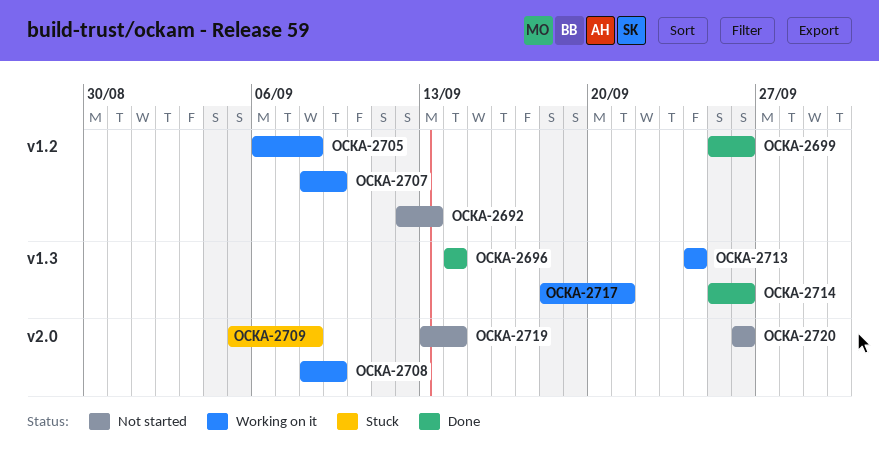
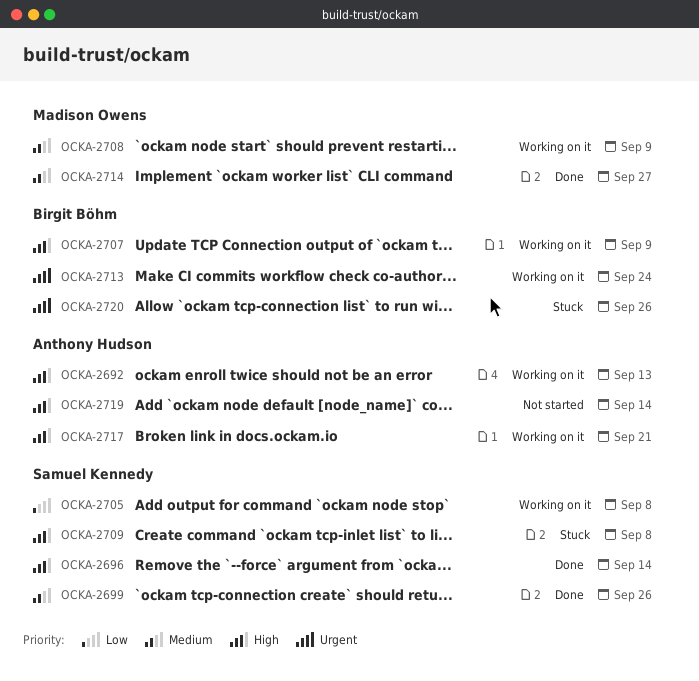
OCKA-2692, status: Not started -> Working on it
OCKA-2714, due: Sep 26 -> Sep 27
OCKA-2720, status: Not started -> Stuck

